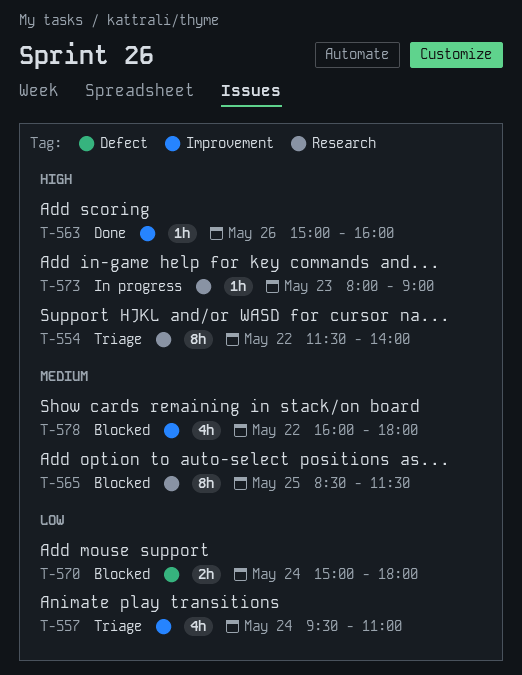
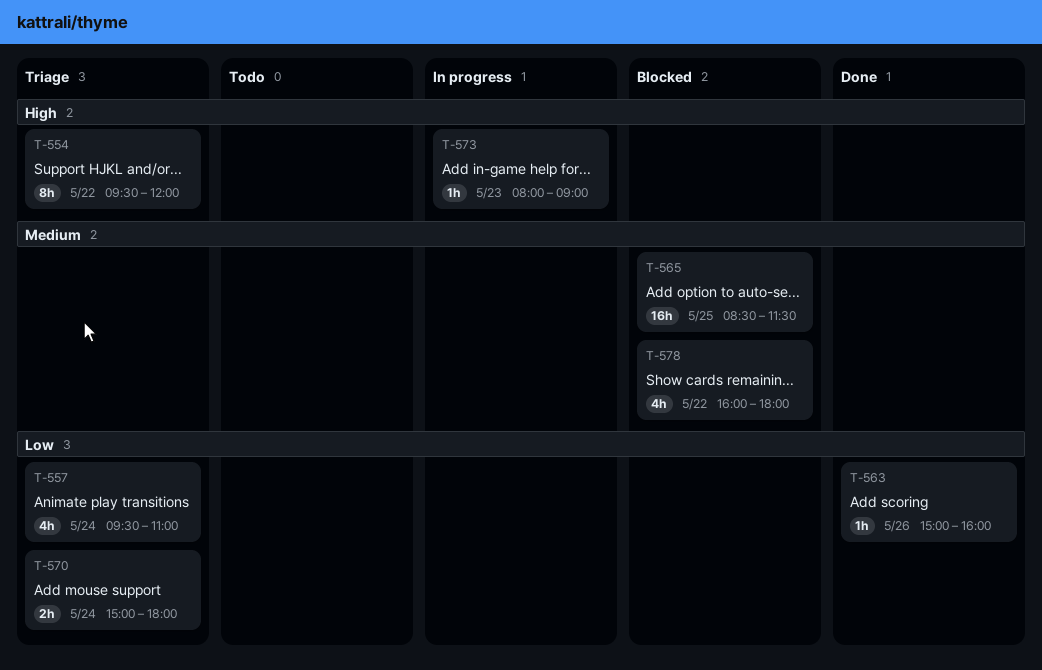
T-554, begins: 11:30 -> 09:30
T-554, ends: 14:00 -> 12:00
T-563, priority: High -> Low
T-565, estimate: 8h -> 16h
T-570, status: Blocked -> Triage

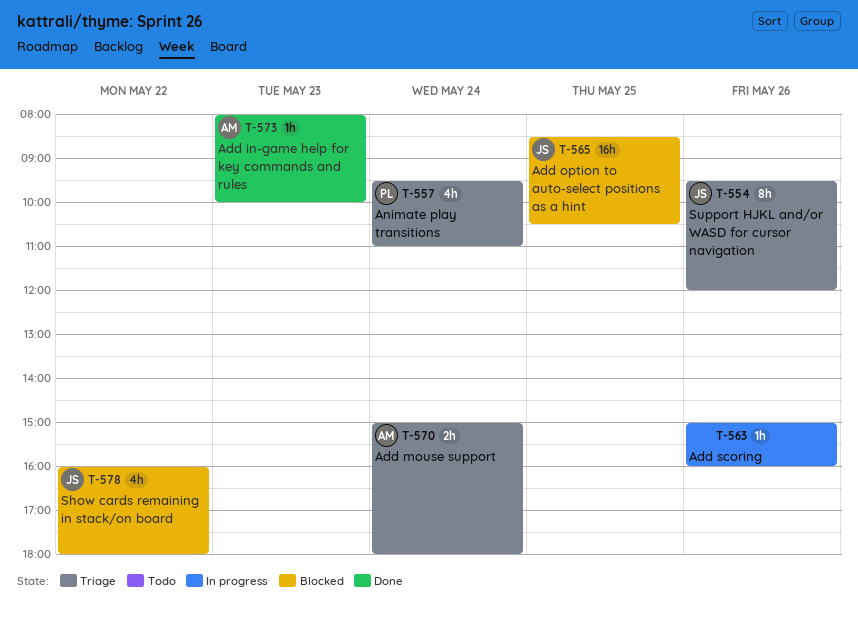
T-554, day: May 22 -> May 26
T-563, status: Done -> In progress
T-565, ends: 11:30 -> 10:30
T-573, status: In progress -> Done
T-573, ends: 09:00 -> 10:00

